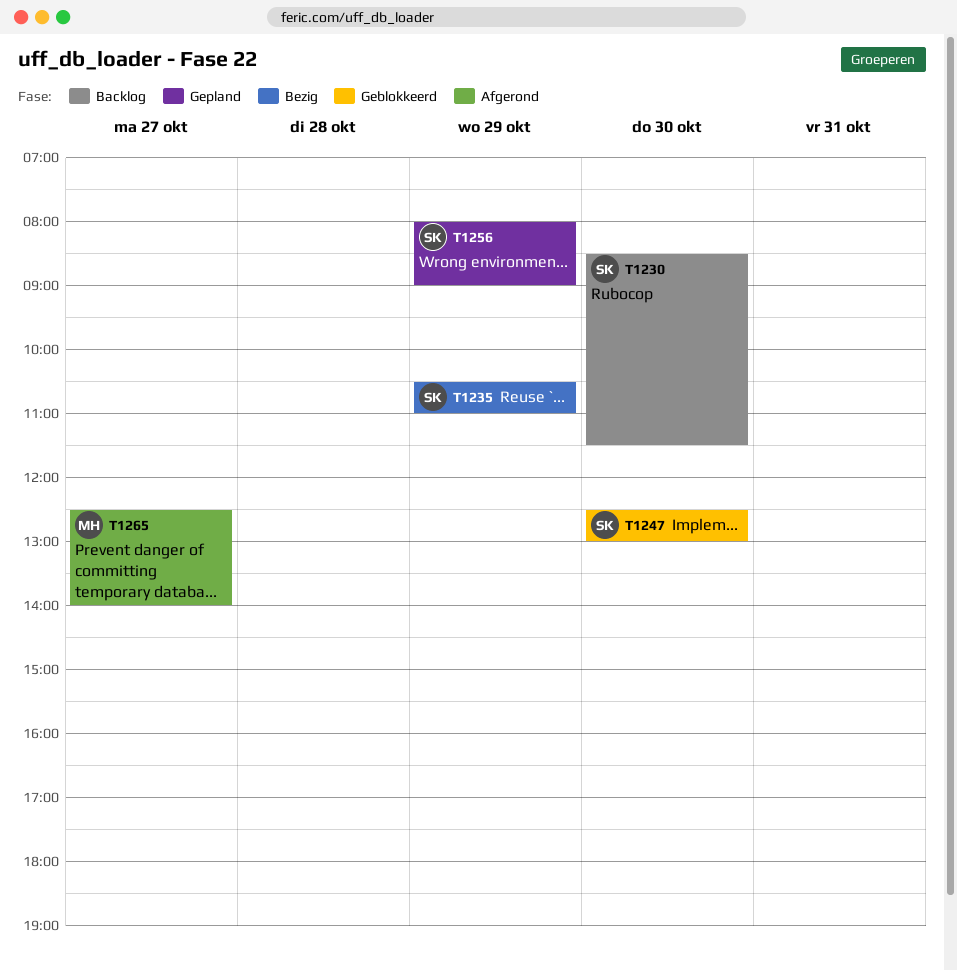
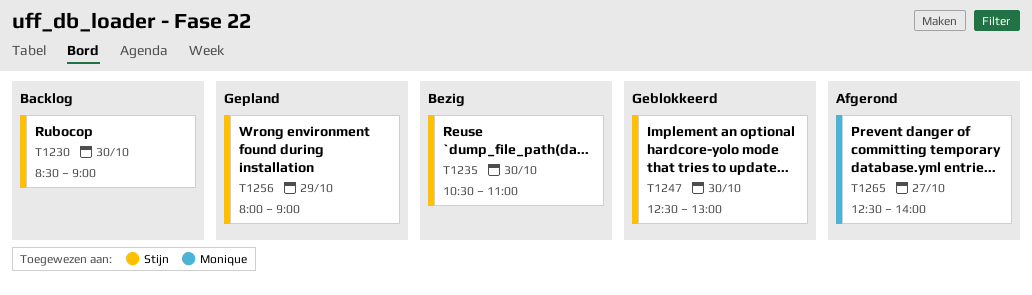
T1230, ends: 11:30 -> 09:00
T1235, day: Oct 29 -> Oct 30

